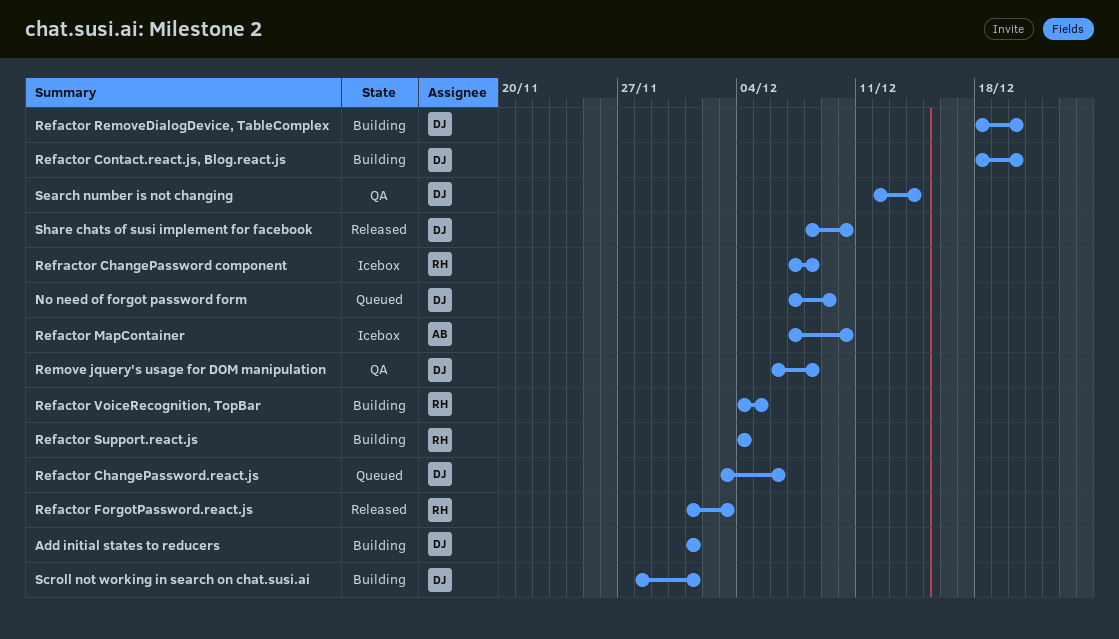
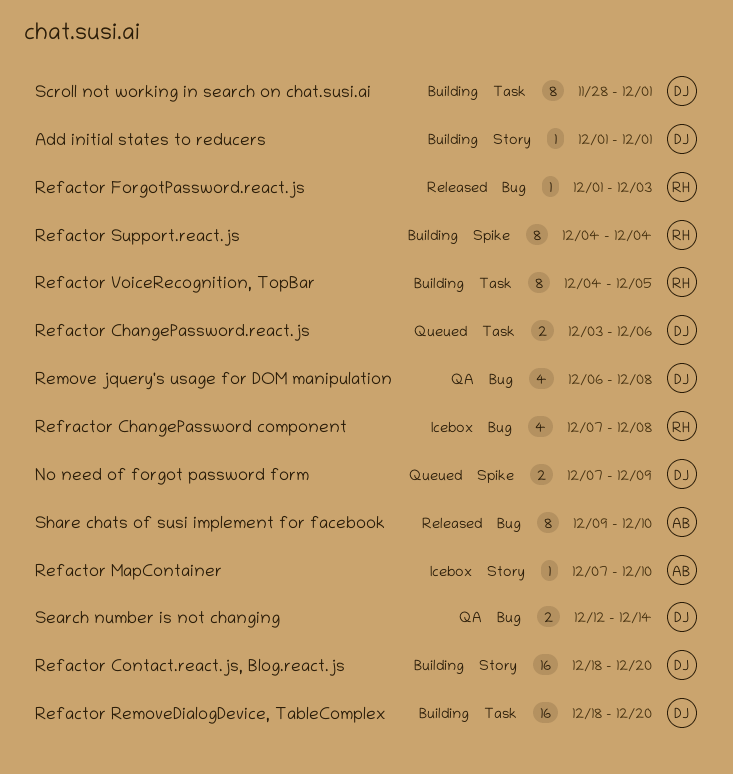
Share chats of susi implement for facebook, owner: DJ -> AB
Share chats of susi implement for facebook, start: Dec 8 -> Dec 9

